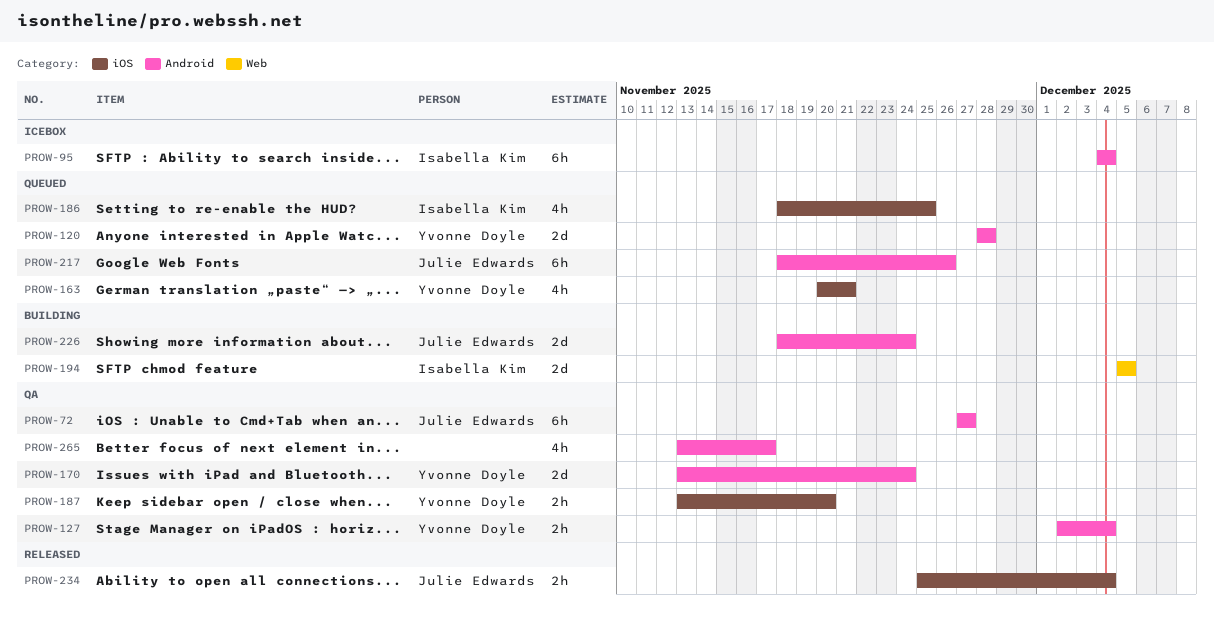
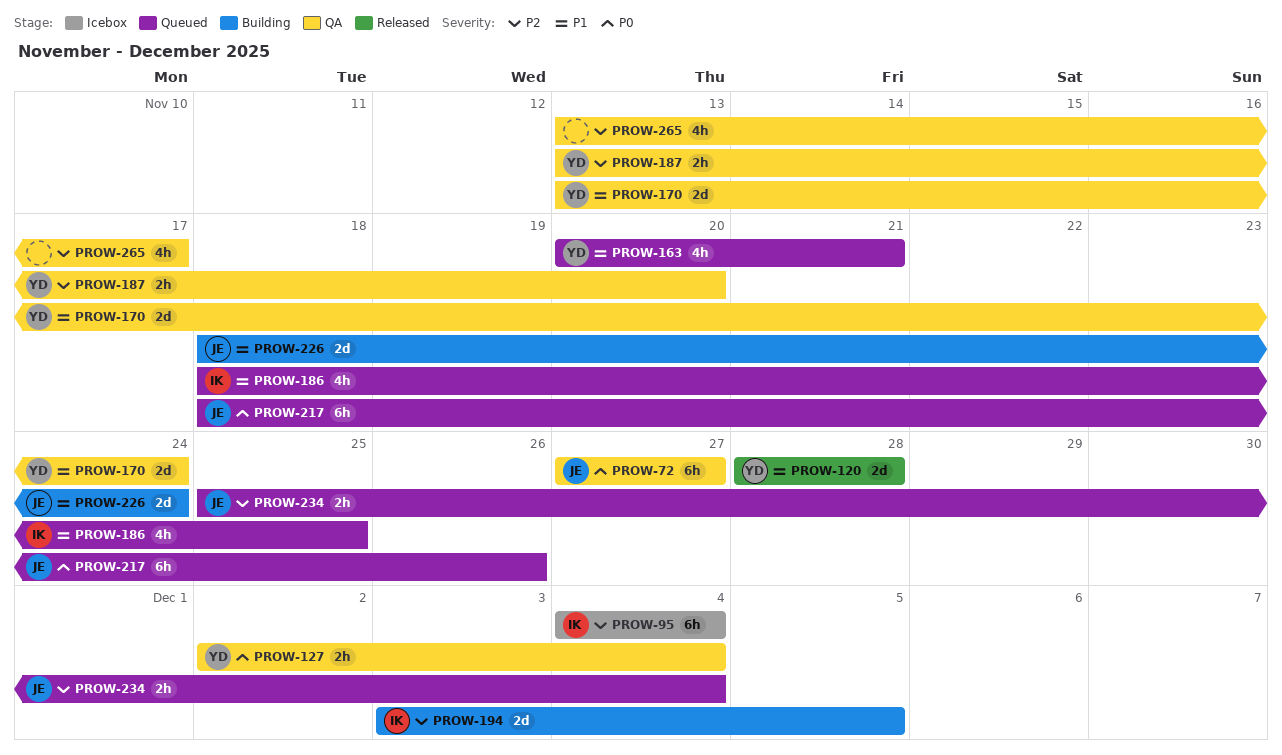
PROW-120, status: Queued -> Released
PROW-194, start: Dec 5 -> Dec 3
PROW-234, status: Released -> Queued

